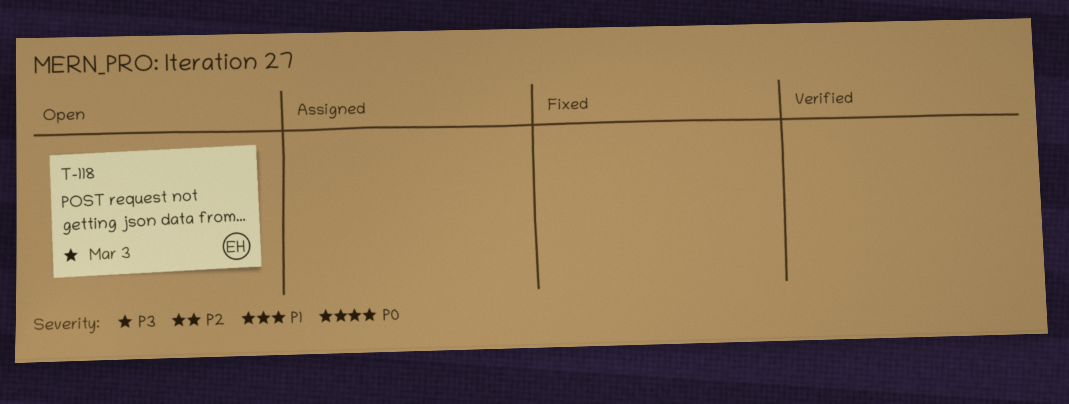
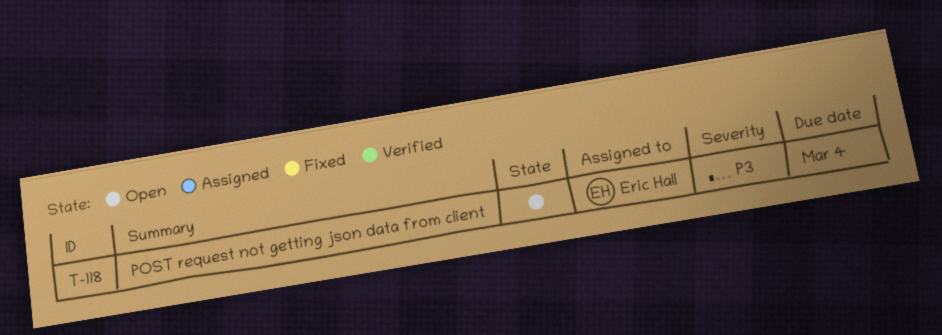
T-118, due: Mar 3 -> Mar 4

